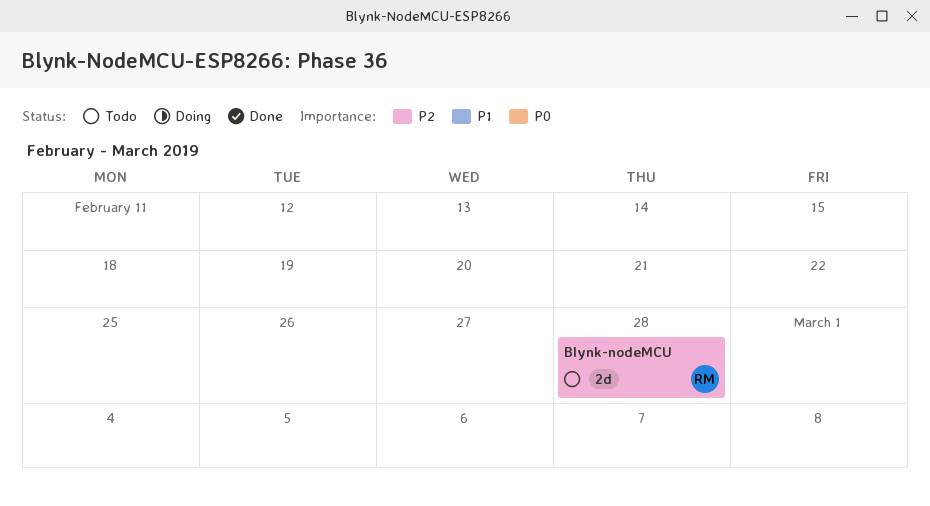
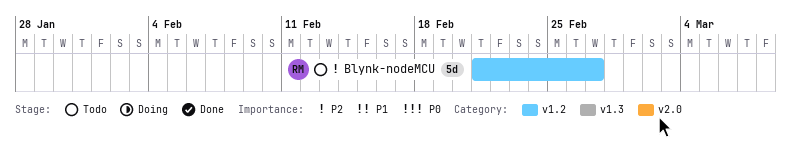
Blynk-nodeMCU, estimate: 2d -> 5d
Blynk-nodeMCU, due: Feb 28 -> Feb 27

